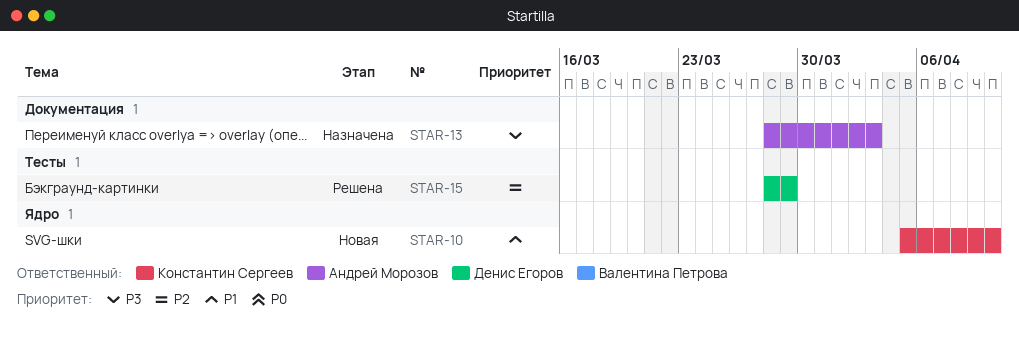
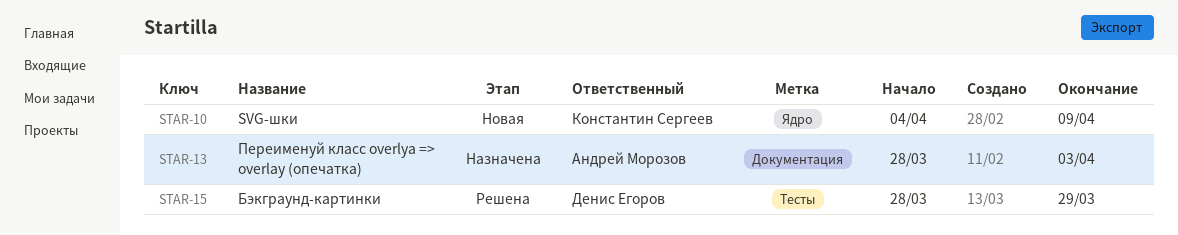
STAR-10, start: Apr 5 -> Apr 4
STAR-10, due: Apr 10 -> Apr 9

